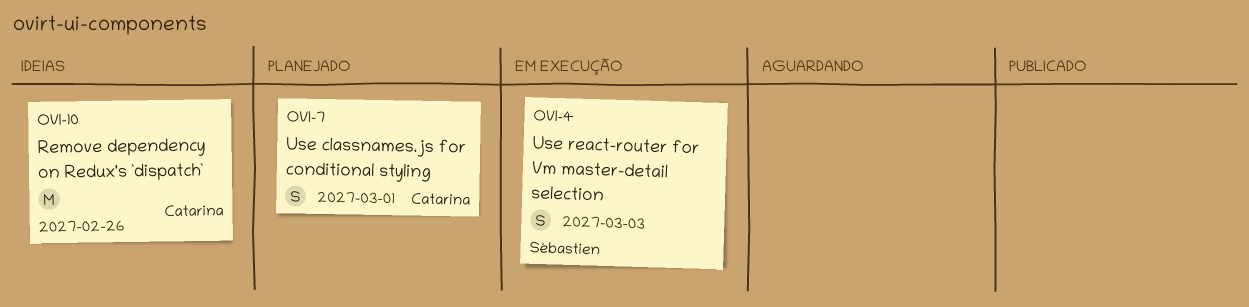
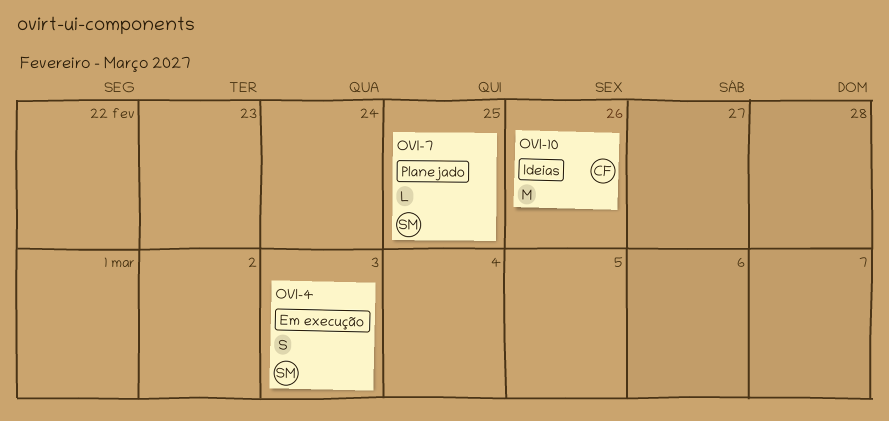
OVI-7, owner: Catarina -> Sébastien
OVI-7, estimate: S -> L
OVI-7, due: Mar 1 -> Feb 25

